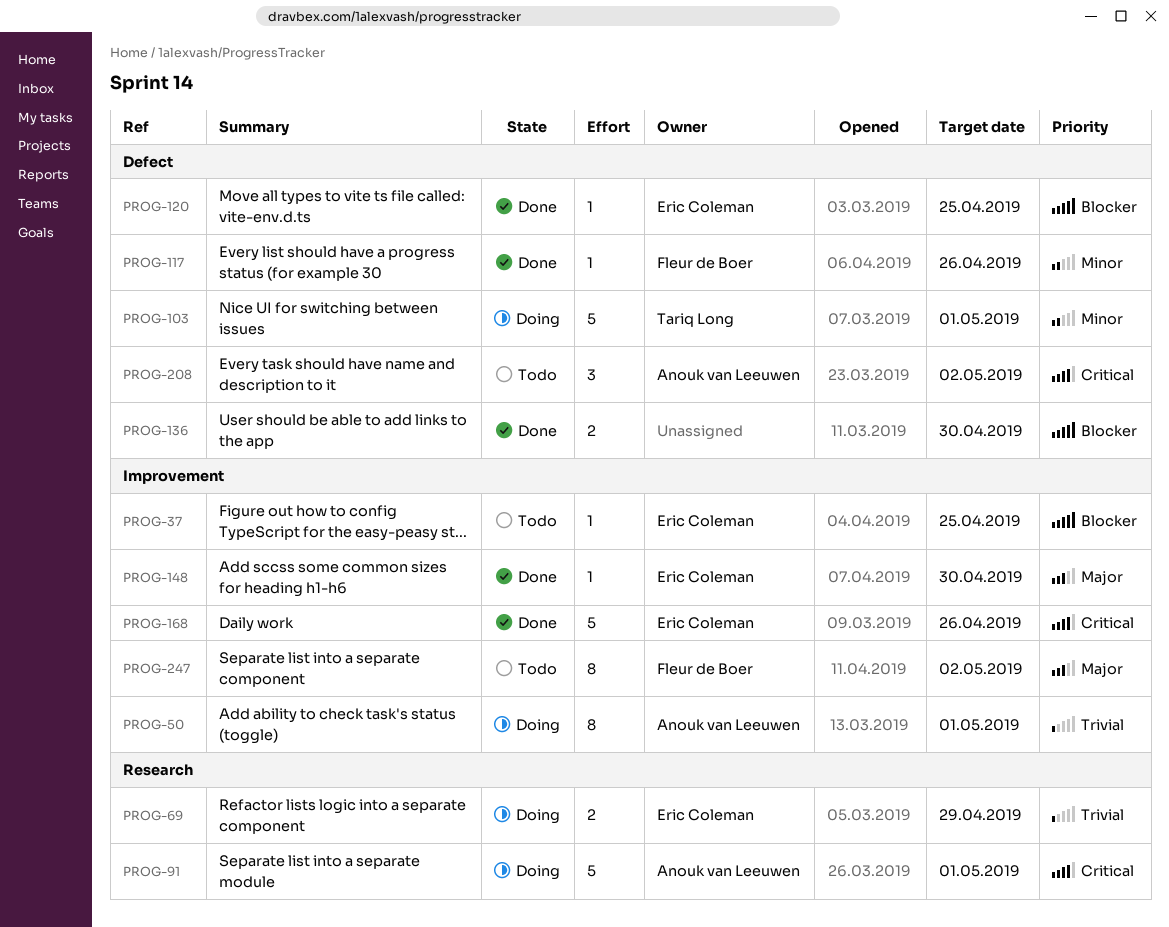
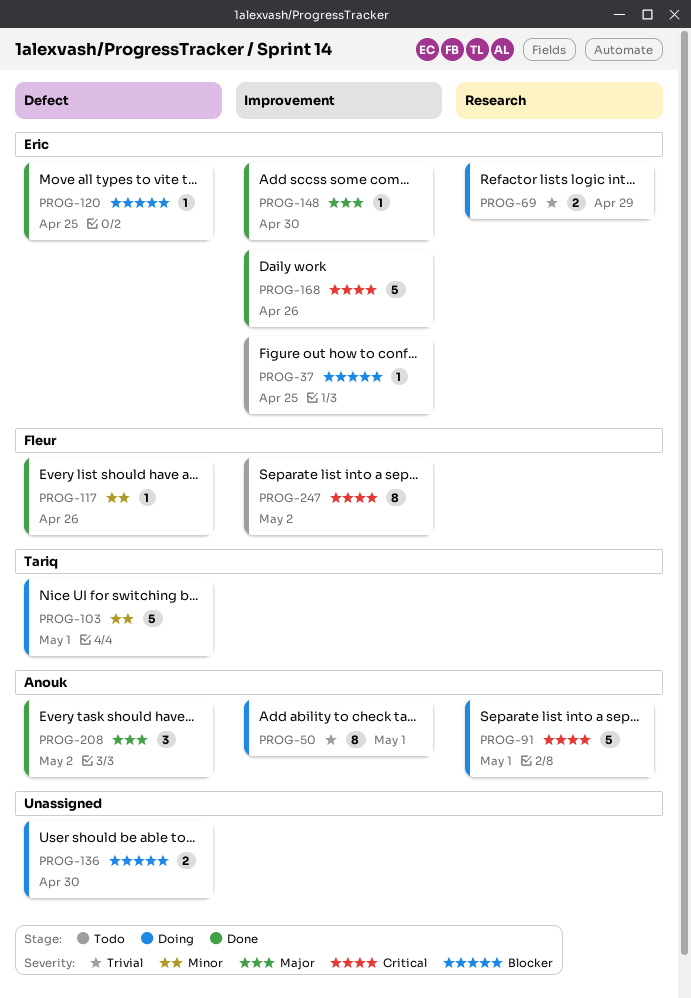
PROG-136, status: Done -> Doing
PROG-208, status: Todo -> Done
PROG-208, priority: Critical -> Major
PROG-247, priority: Major -> Critical

